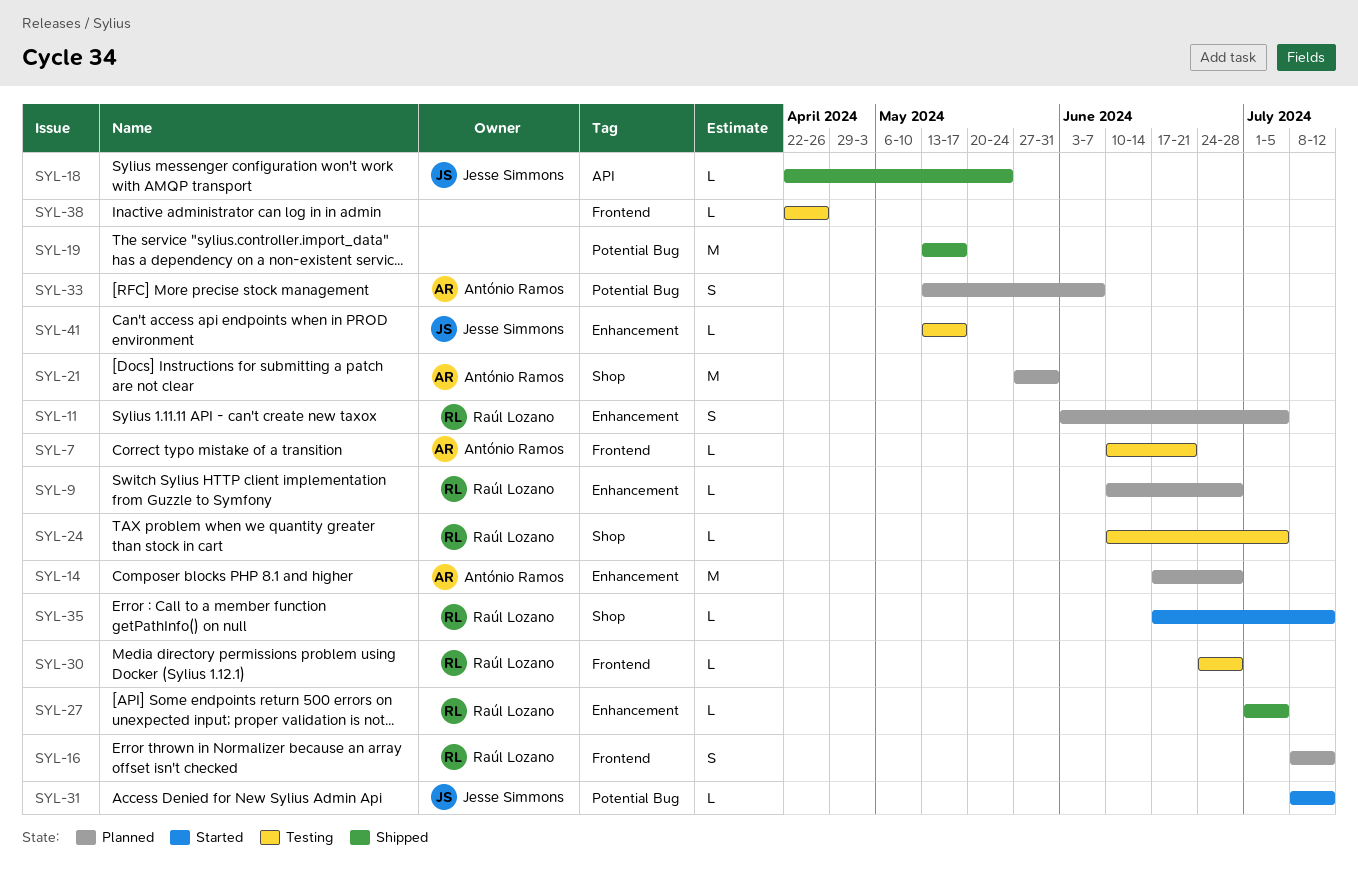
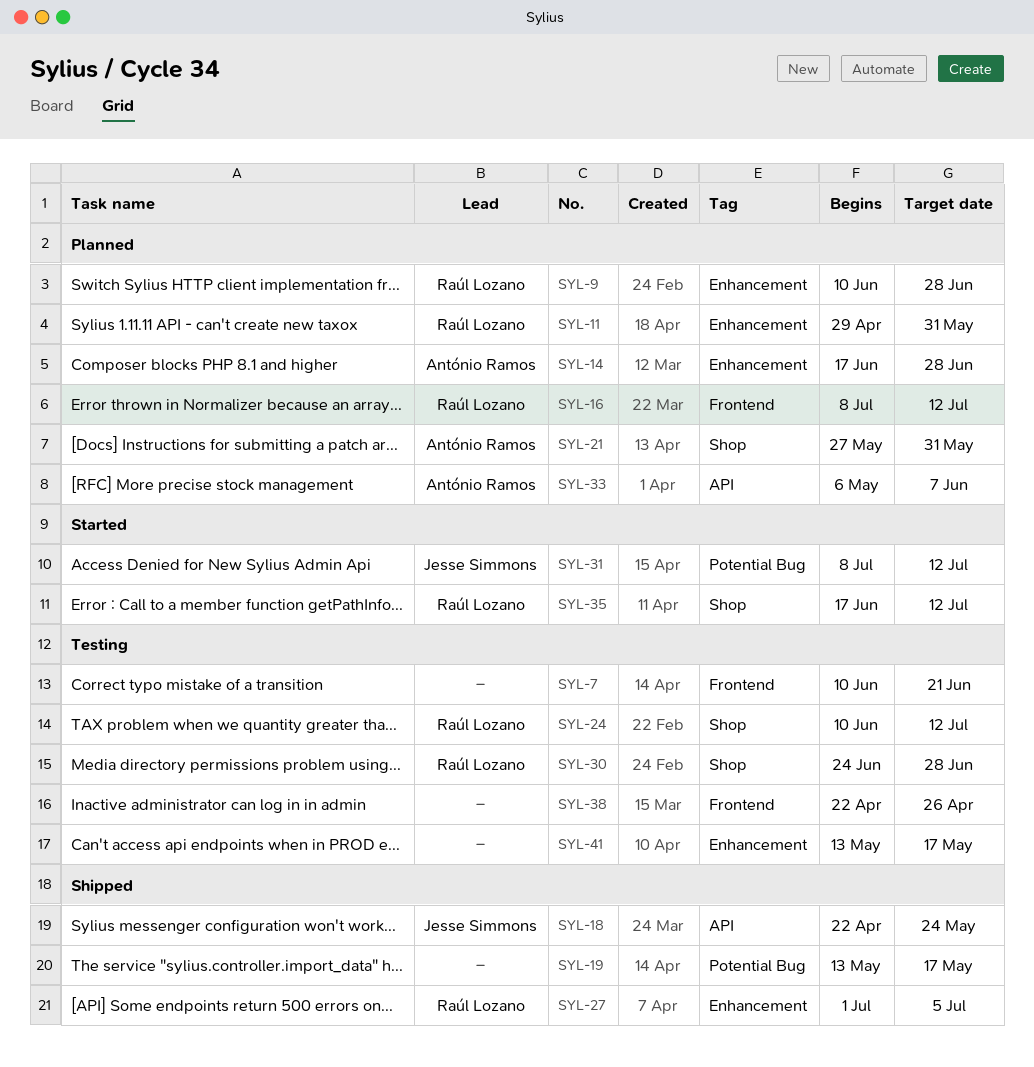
SYL-7, owner: António Ramos -> none
SYL-11, start: Jun 3 -> Apr 29
SYL-11, due: Jul 5 -> May 31
SYL-24, due: Jul 5 -> Jul 12
SYL-30, label: Frontend -> Shop
SYL-33, label: Potential Bug -> API
SYL-33, start: May 13 -> May 6
SYL-41, owner: Jesse Simmons -> none

